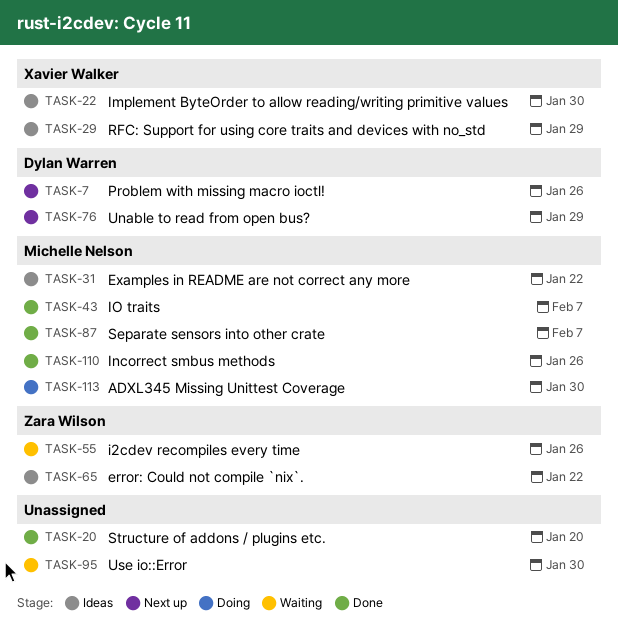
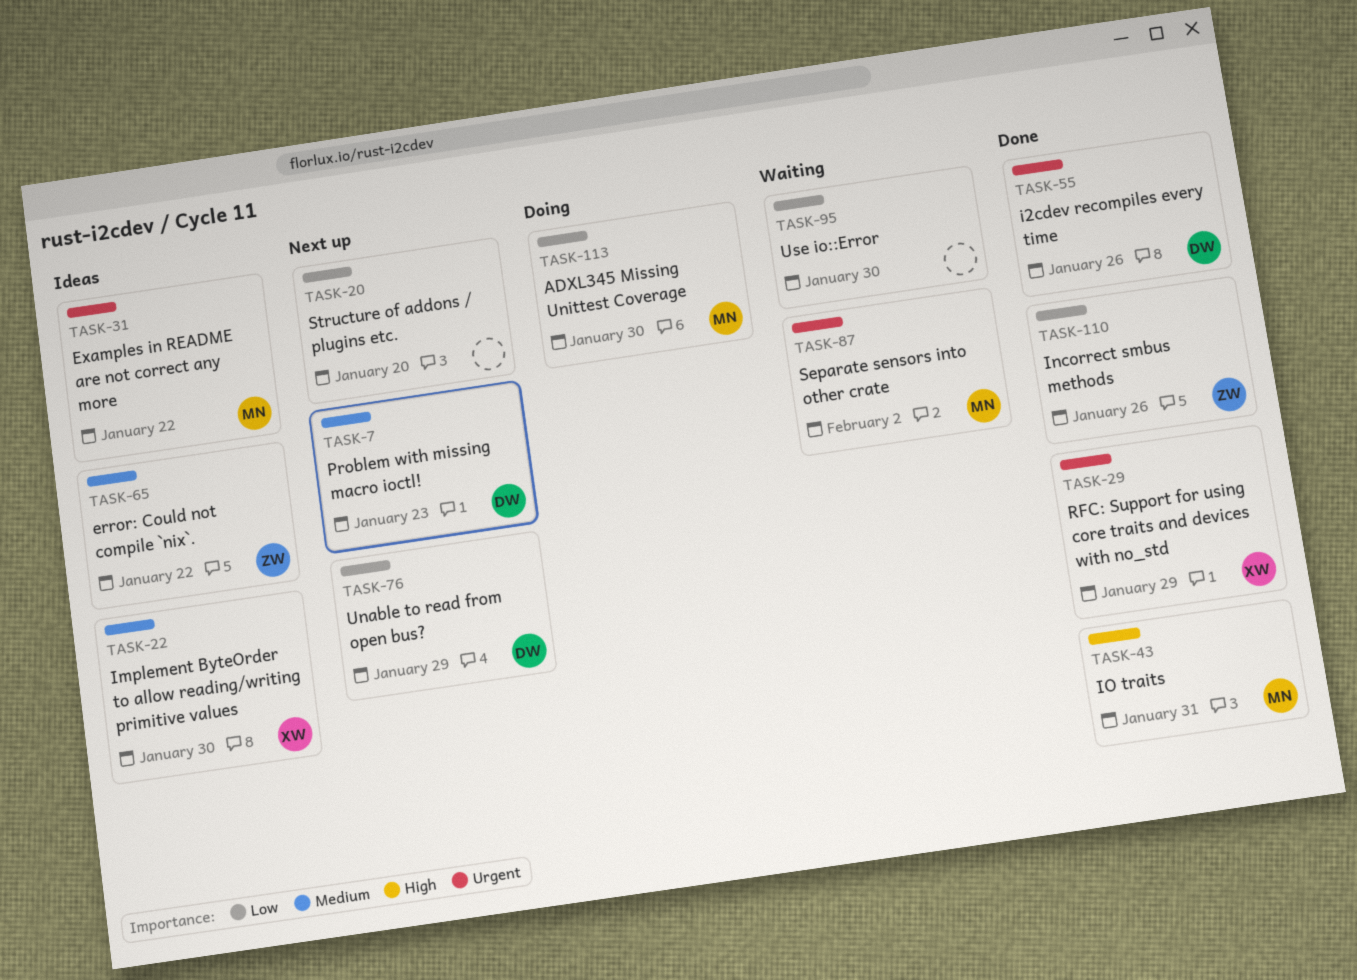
TASK-7, due: Jan 26 -> Jan 23
TASK-20, status: Done -> Next up
TASK-29, status: Ideas -> Done
TASK-43, due: Feb 7 -> Jan 31
TASK-55, status: Waiting -> Done
TASK-55, owner: Zara Wilson -> Dylan Warren
TASK-87, status: Done -> Waiting
TASK-87, due: Feb 7 -> Feb 2
TASK-110, owner: Michelle Nelson -> Zara Wilson

